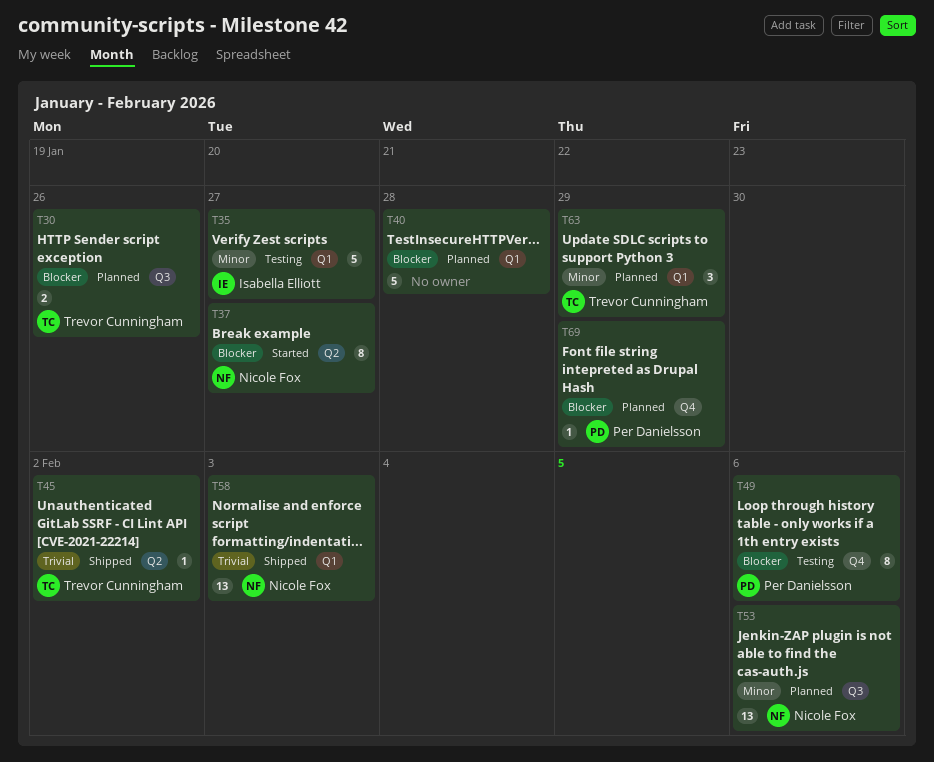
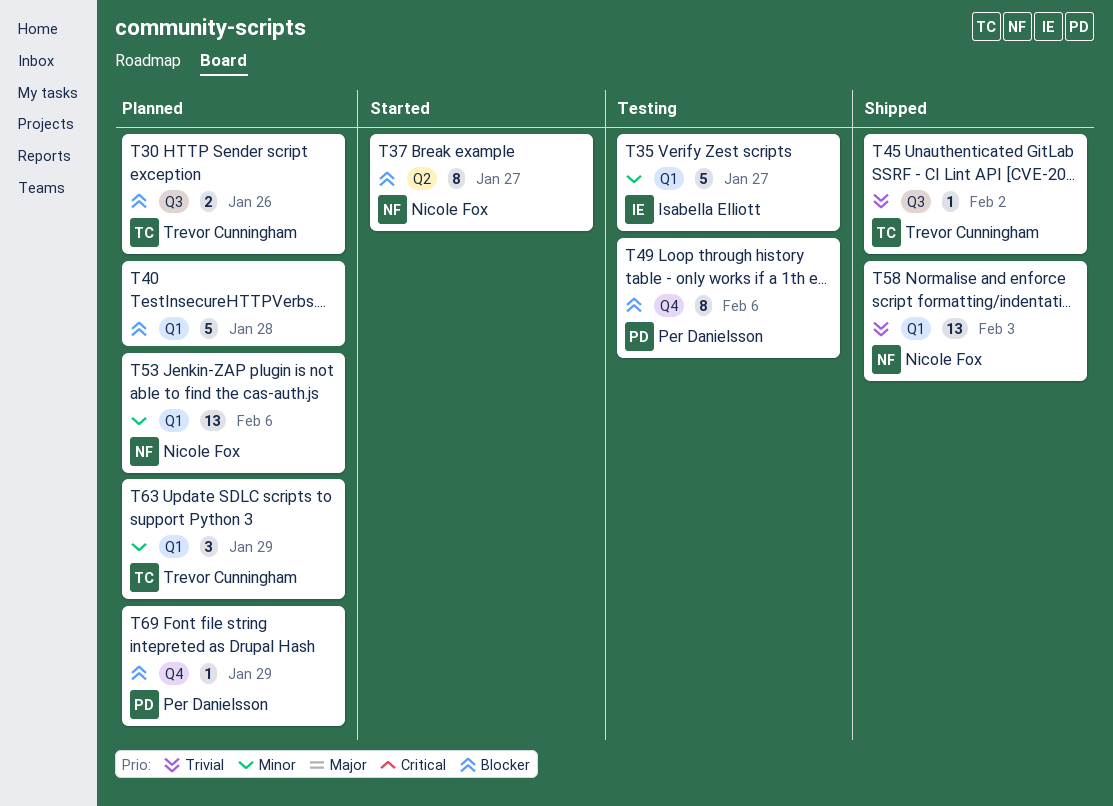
T45, label: Q2 -> Q3
T53, label: Q3 -> Q1

